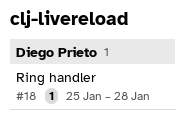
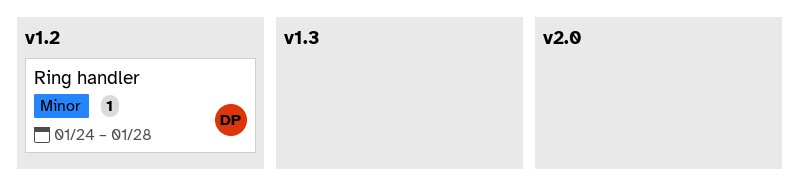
Ring handler, start: Jan 25 -> Jan 24

